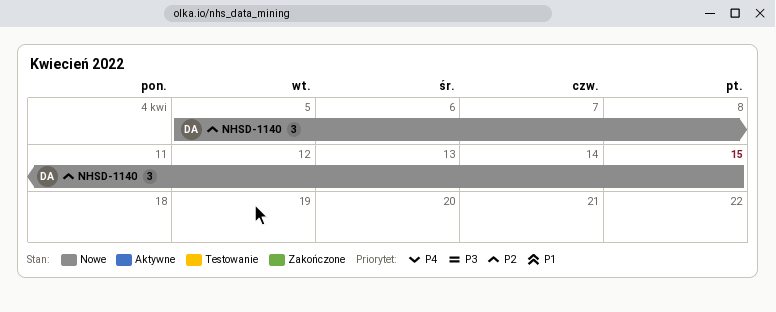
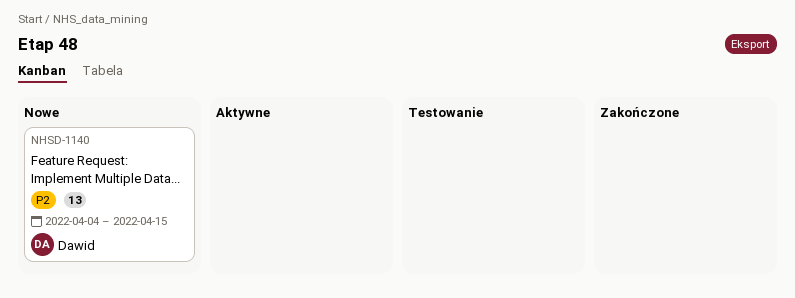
NHSD-1140, estimate: 3 -> 13
NHSD-1140, start: Apr 5 -> Apr 4

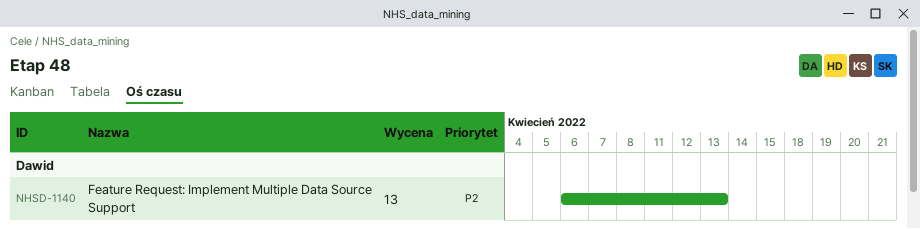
NHSD-1140, start: Apr 4 -> Apr 6
NHSD-1140, due: Apr 15 -> Apr 13

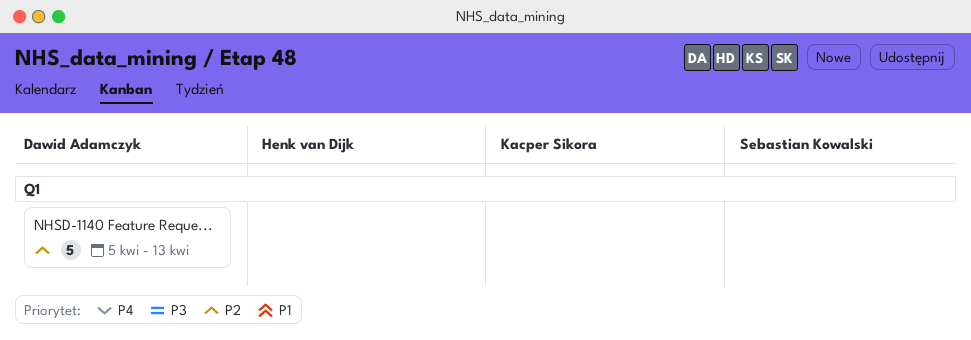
NHSD-1140, estimate: 13 -> 5
NHSD-1140, start: Apr 6 -> Apr 5

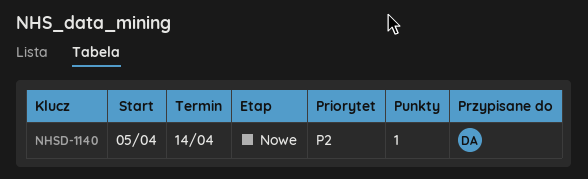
NHSD-1140, estimate: 5 -> 1
NHSD-1140, due: Apr 13 -> Apr 14

